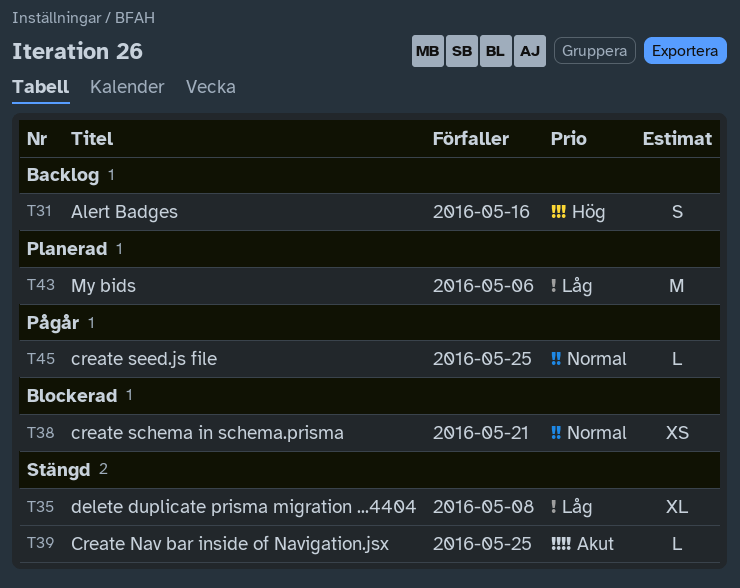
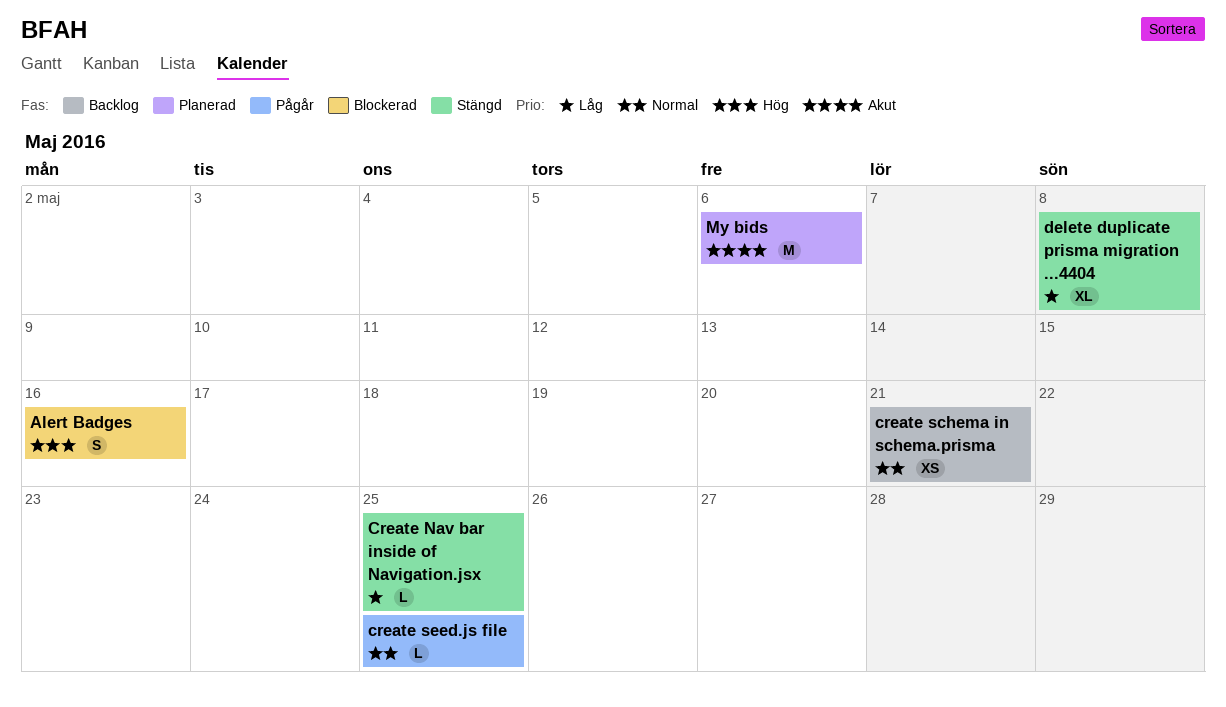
Alert Badges, status: Backlog -> Blockerad
Create Nav bar inside of Navigation.jsx, priority: Akut -> Låg
create schema in schema.prisma, status: Blockerad -> Backlog
My bids, priority: Låg -> Akut

